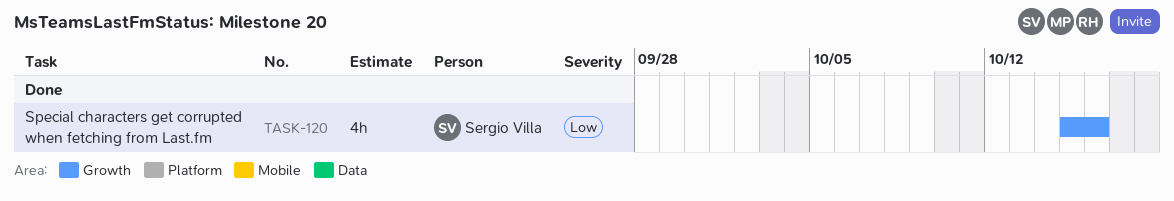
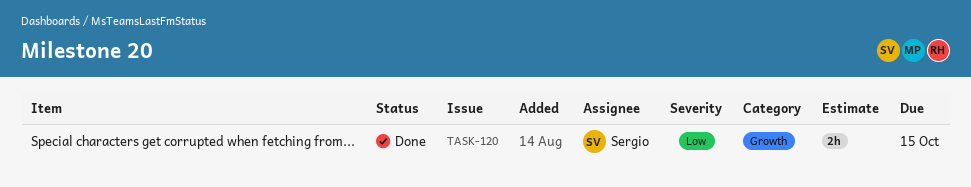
TASK-120, estimate: 4h -> 2h
TASK-120, due: Oct 16 -> Oct 15

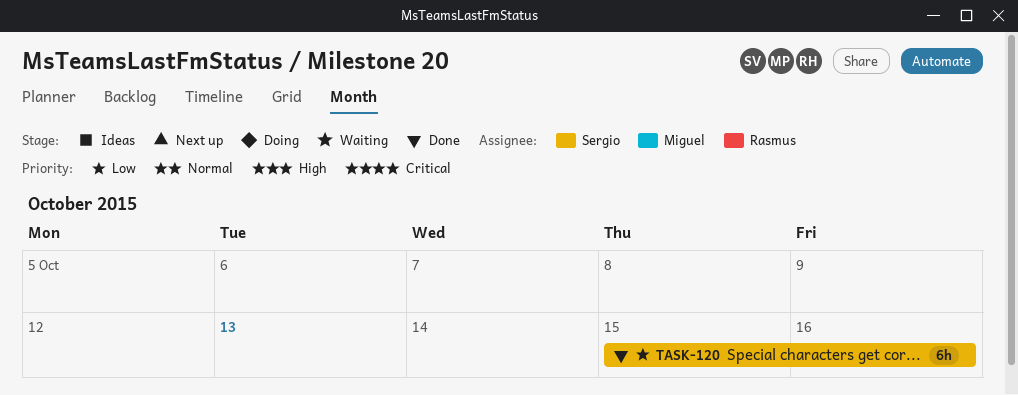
TASK-120, estimate: 2h -> 6h
TASK-120, due: Oct 15 -> Oct 16

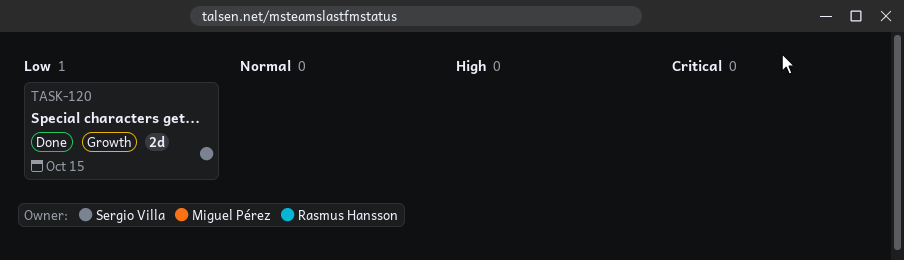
TASK-120, estimate: 6h -> 2d
TASK-120, due: Oct 16 -> Oct 15

